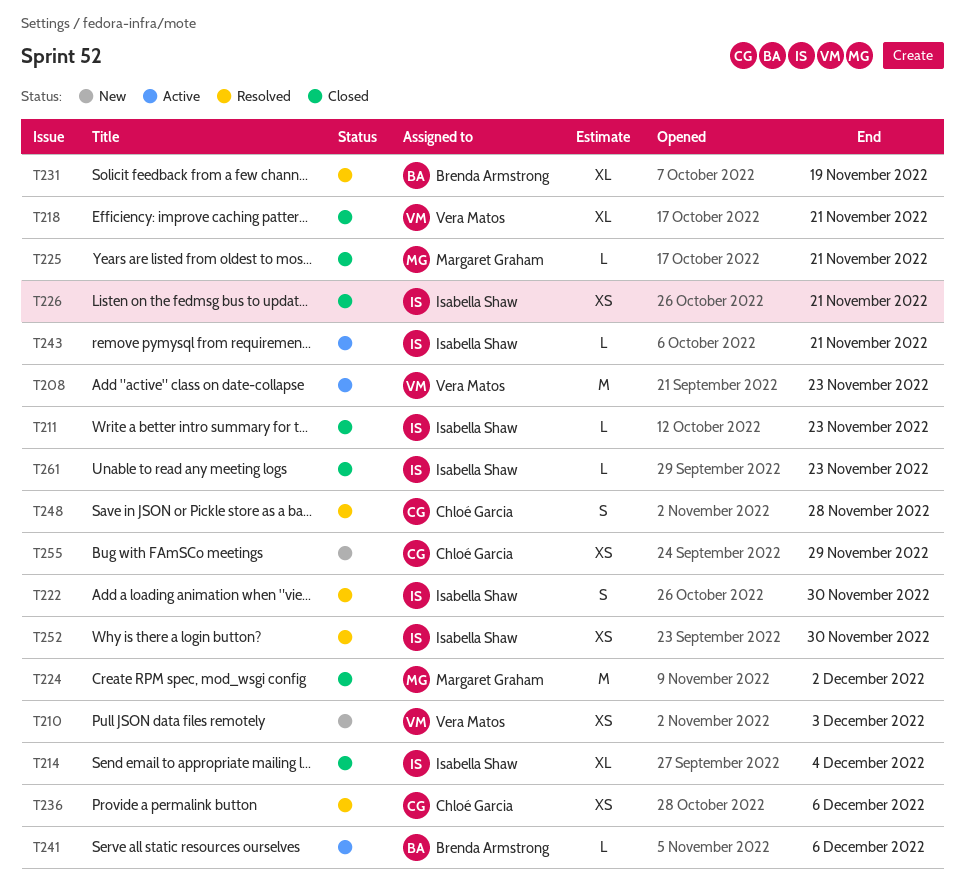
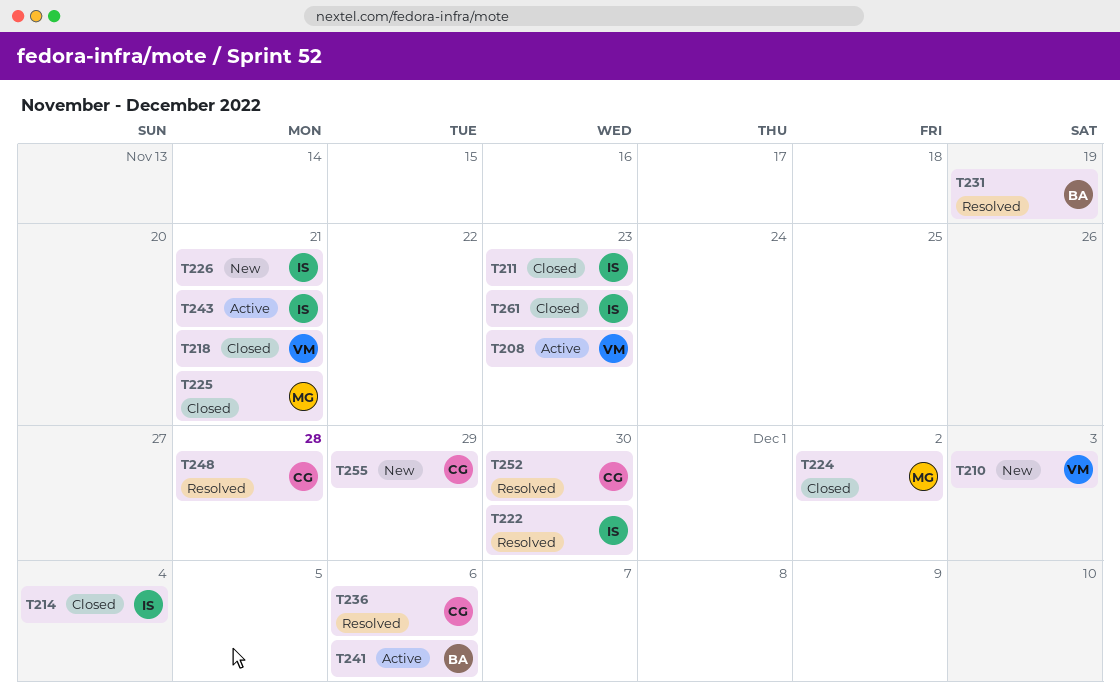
T226, status: Closed -> New
T252, owner: Isabella Shaw -> Chloé Garcia

